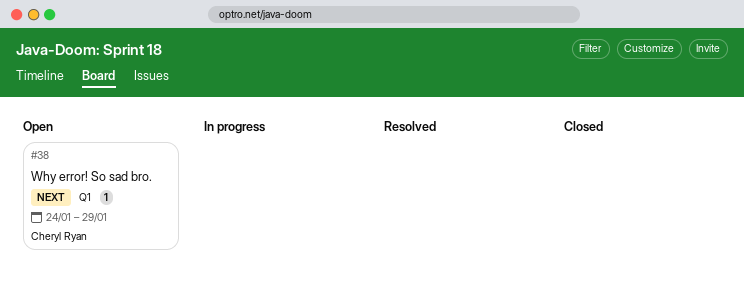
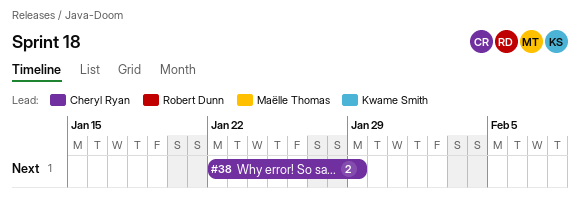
#38, estimate: 1 -> 2
#38, start: Jan 24 -> Jan 22

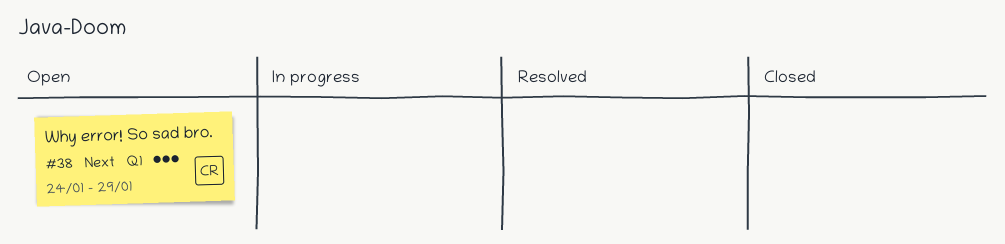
#38, estimate: 2 -> 3
#38, start: Jan 22 -> Jan 24

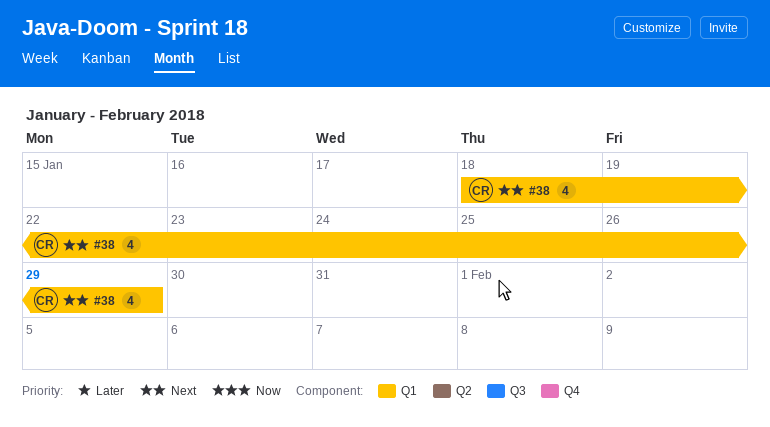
#38, estimate: 3 -> 4
#38, start: Jan 24 -> Jan 18

